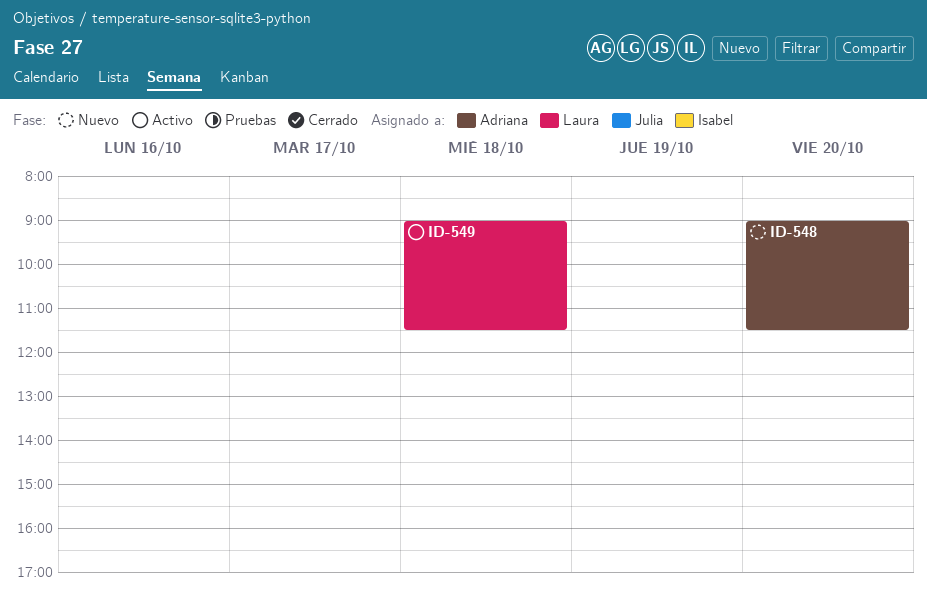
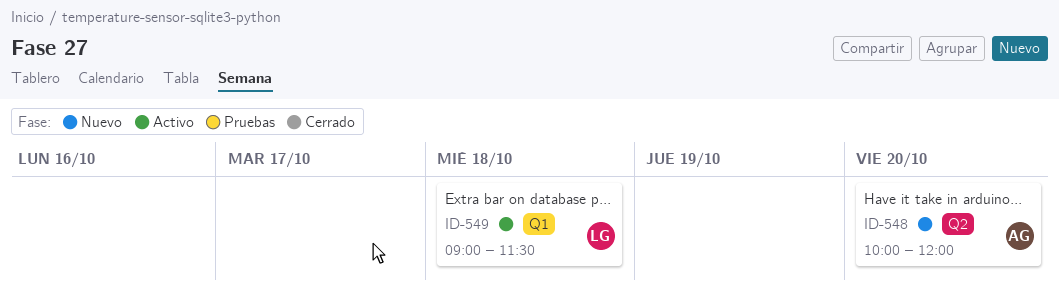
ID-548, begins: 09:00 -> 10:00
ID-548, ends: 11:30 -> 12:00

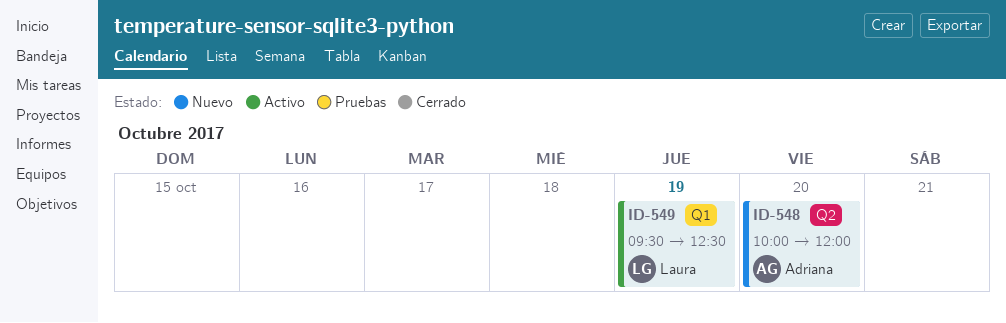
ID-549, day: Oct 18 -> Oct 19
ID-549, begins: 09:00 -> 09:30
ID-549, ends: 11:30 -> 12:30

